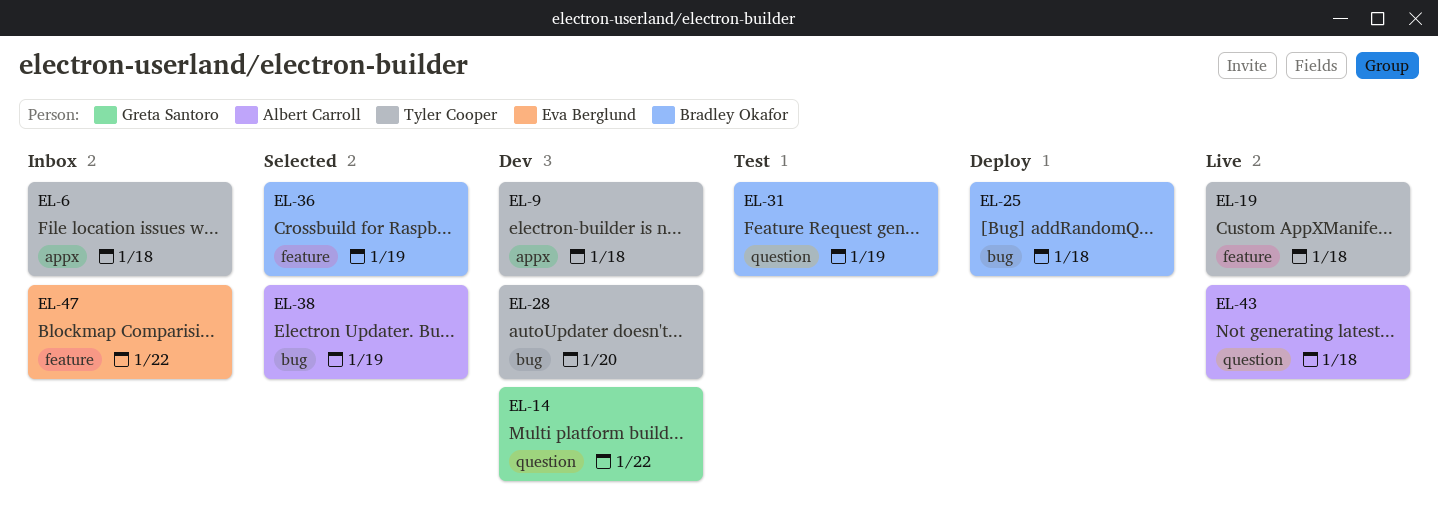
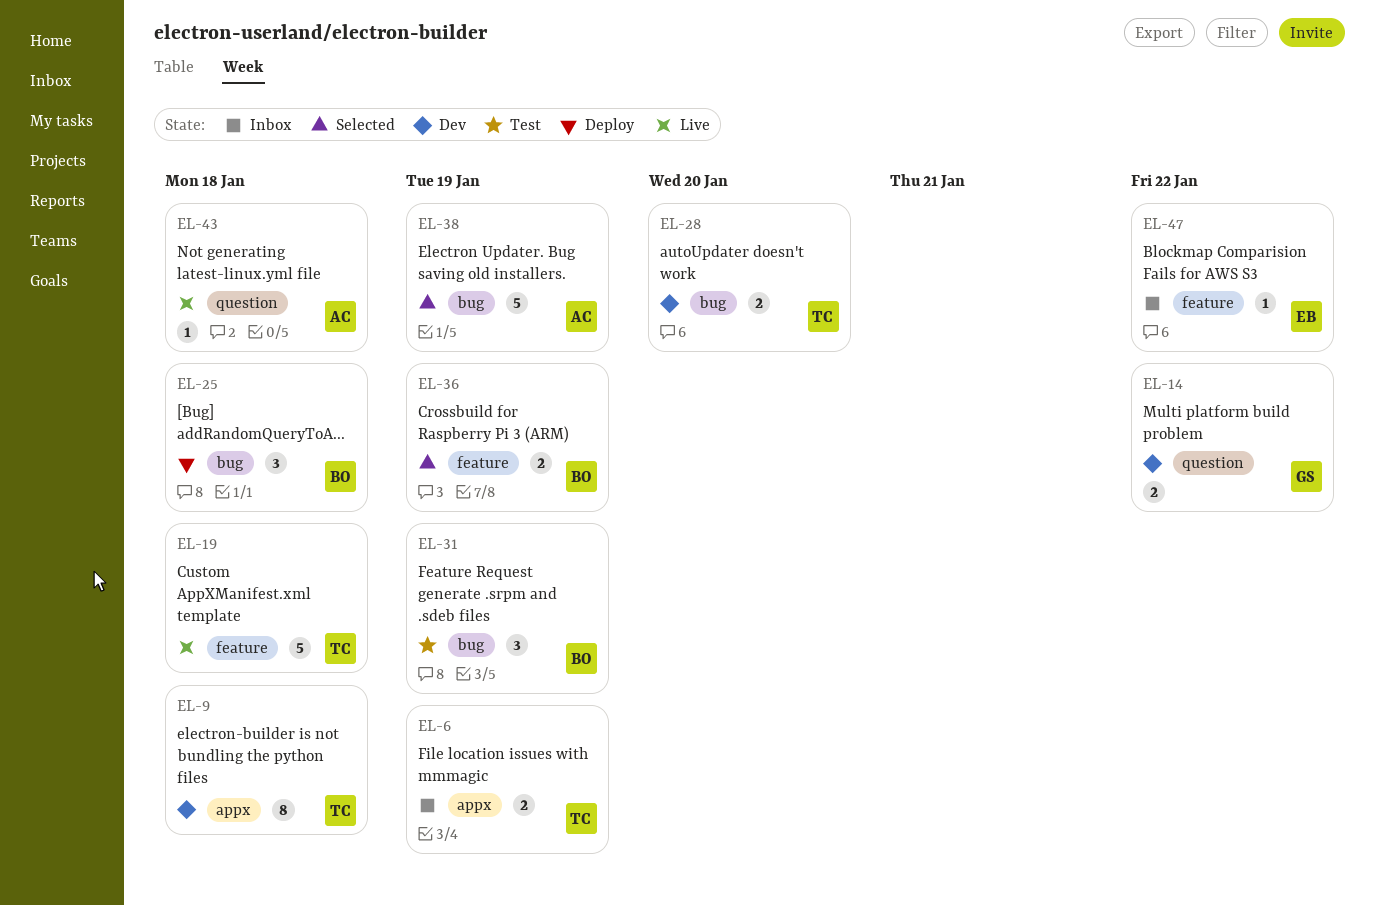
EL-6, due: Jan 18 -> Jan 19
EL-31, label: question -> bug

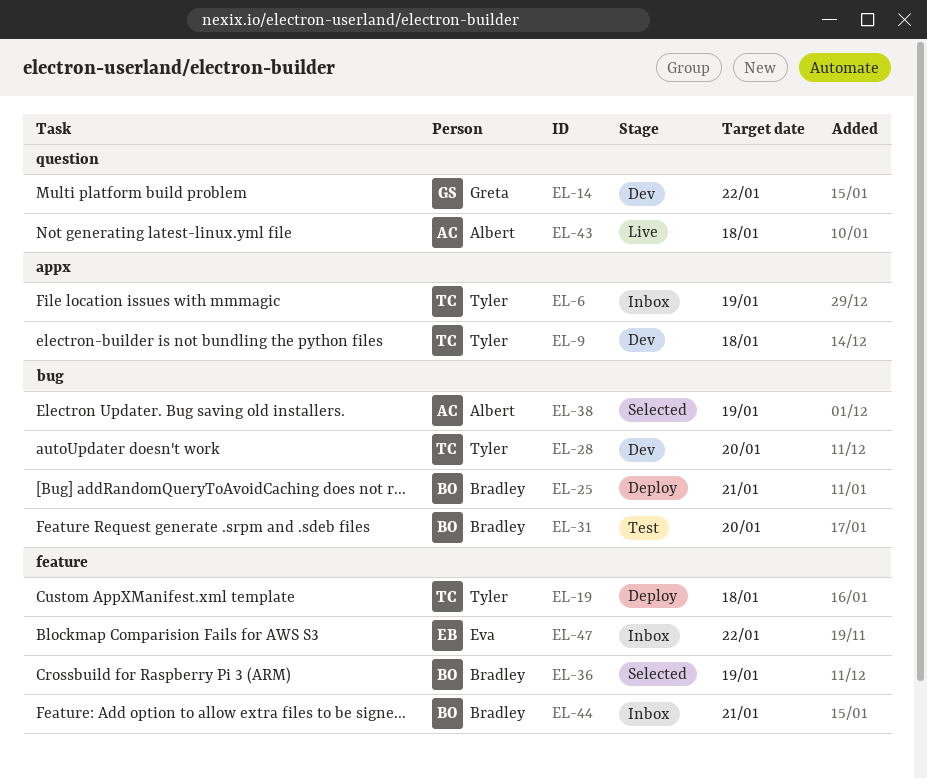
EL-19, status: Live -> Deploy
EL-25, due: Jan 18 -> Jan 21
EL-31, due: Jan 19 -> Jan 20
EL-44: none -> present

